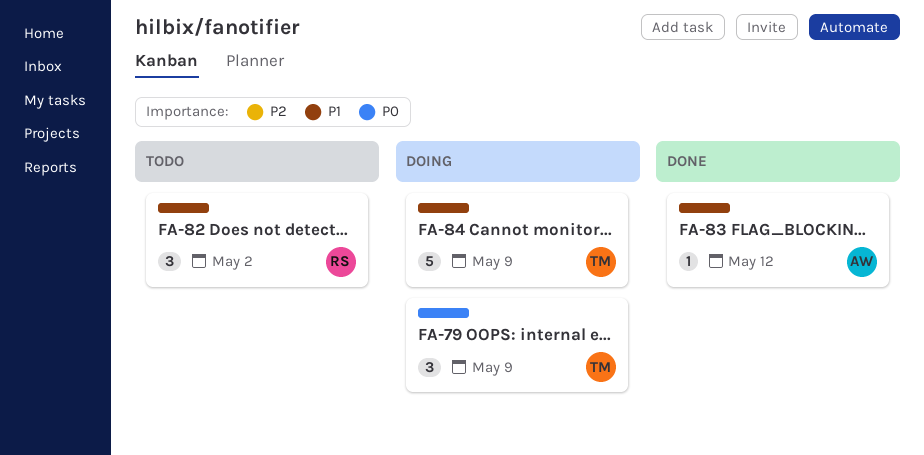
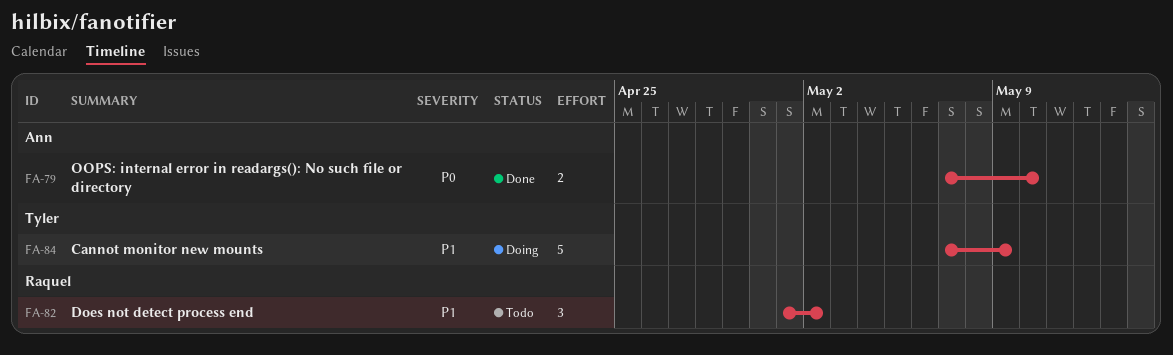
FA-79, status: Doing -> Done
FA-79, owner: Tyler -> Ann
FA-79, estimate: 3 -> 2
FA-79, due: May 9 -> May 10
FA-83: present -> none

